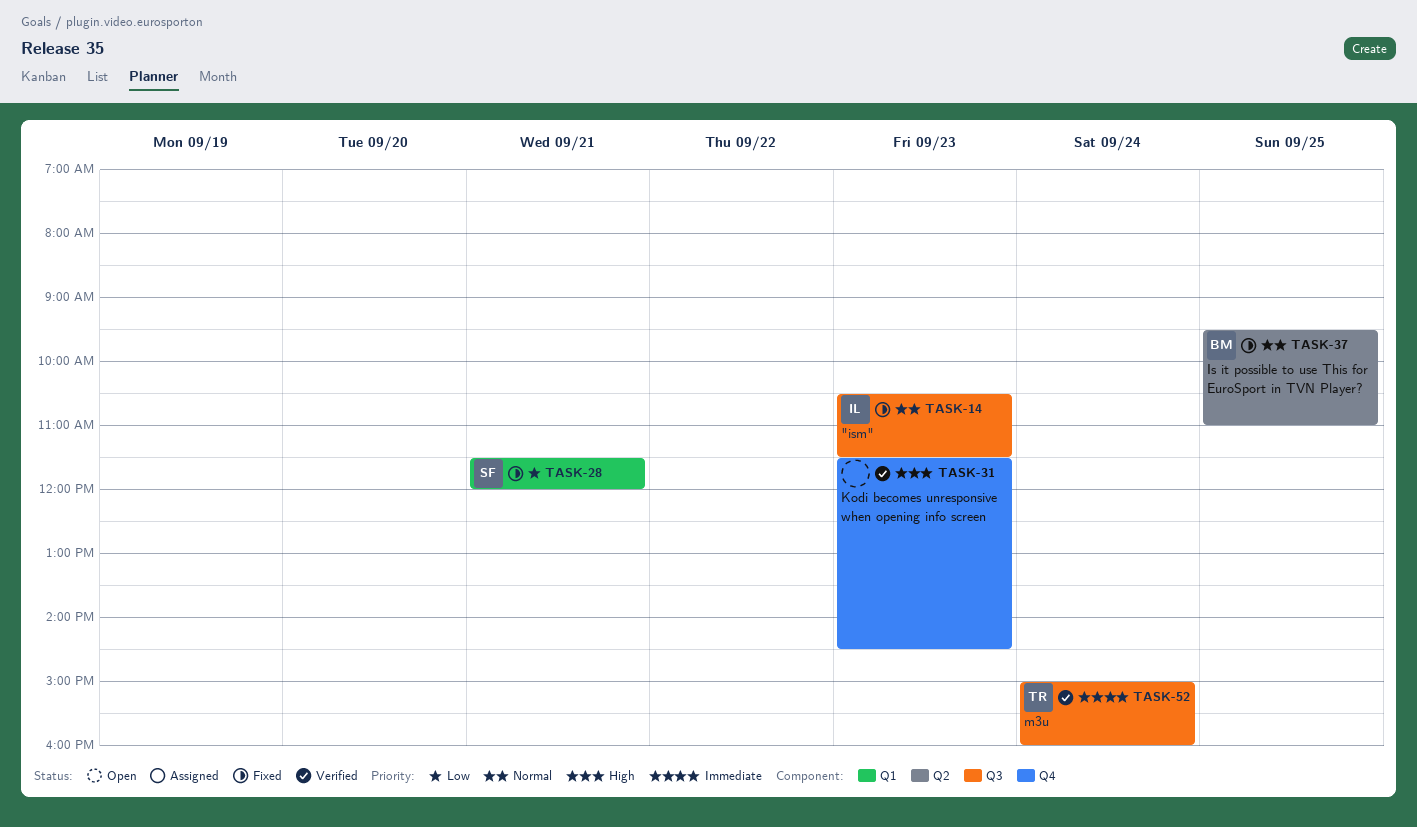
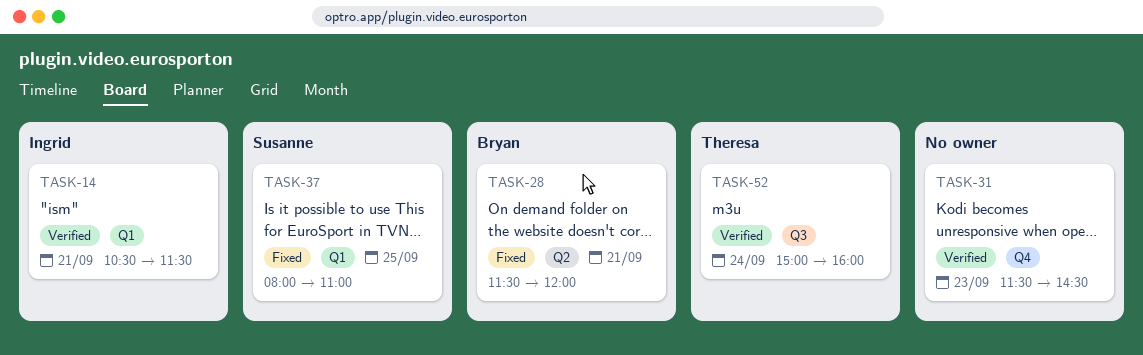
TASK-14, status: Fixed -> Verified
TASK-14, label: Q3 -> Q1
TASK-14, day: Sep 23 -> Sep 21
TASK-28, owner: Susanne -> Bryan
TASK-28, label: Q1 -> Q2
TASK-37, owner: Bryan -> Susanne
TASK-37, label: Q2 -> Q1
TASK-37, begins: 09:30 -> 08:00

